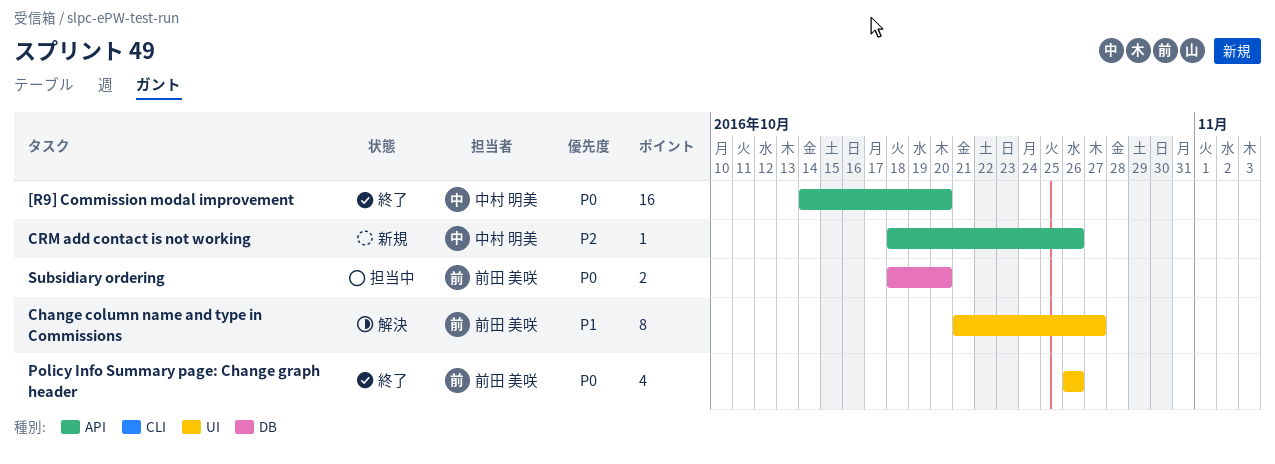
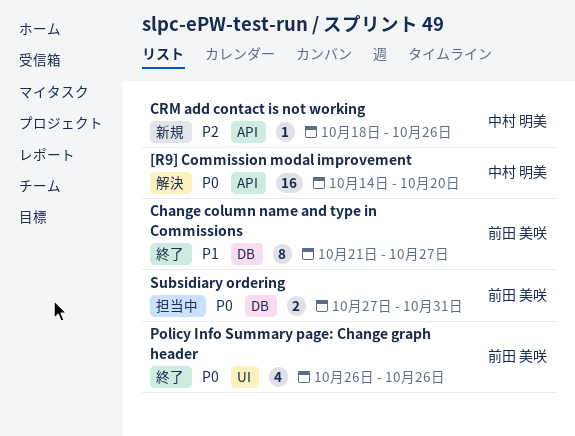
[R9] Commission modal improvement, status: 終了 -> 解決
Change column name and type in Commissions, status: 解決 -> 終了
Change column name and type in Commissions, label: UI -> DB
Subsidiary ordering, start: Oct 18 -> Oct 27
Subsidiary ordering, due: Oct 20 -> Oct 31

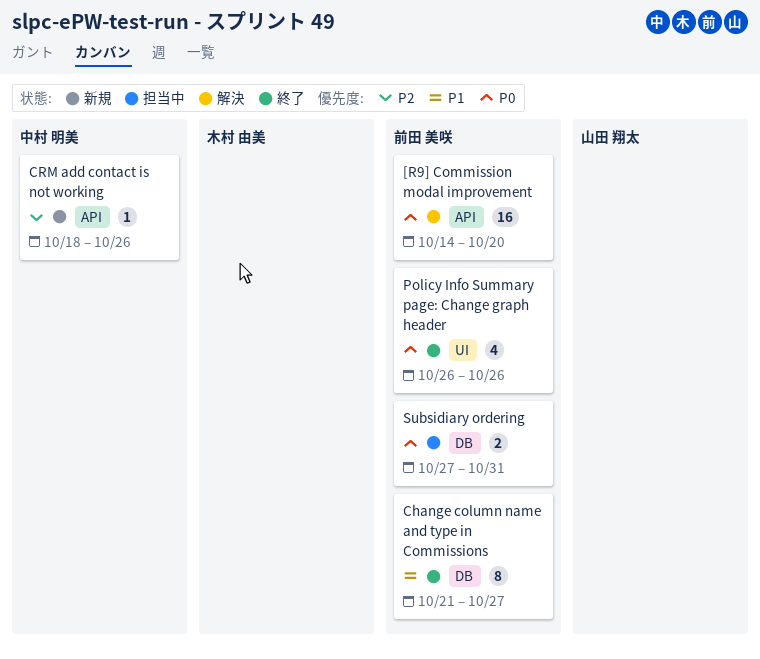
[R9] Commission modal improvement, owner: 中村 明美 -> 前田 美咲

